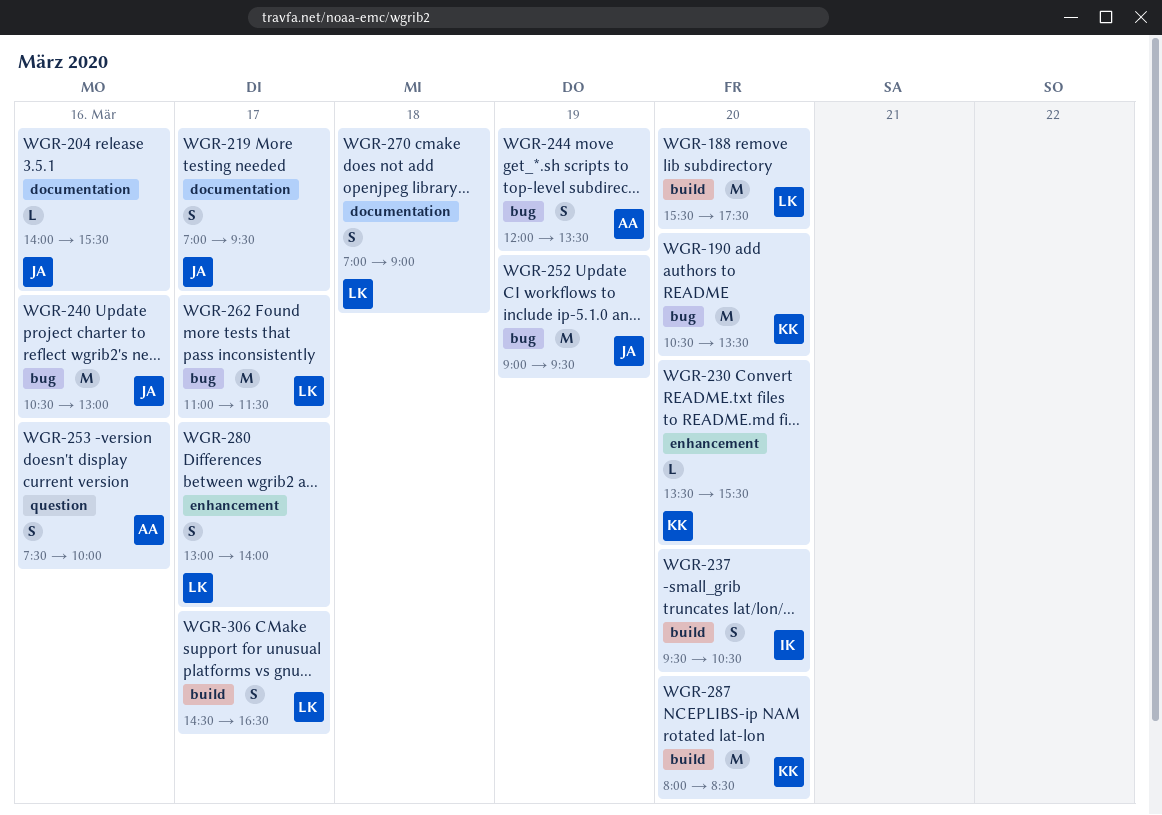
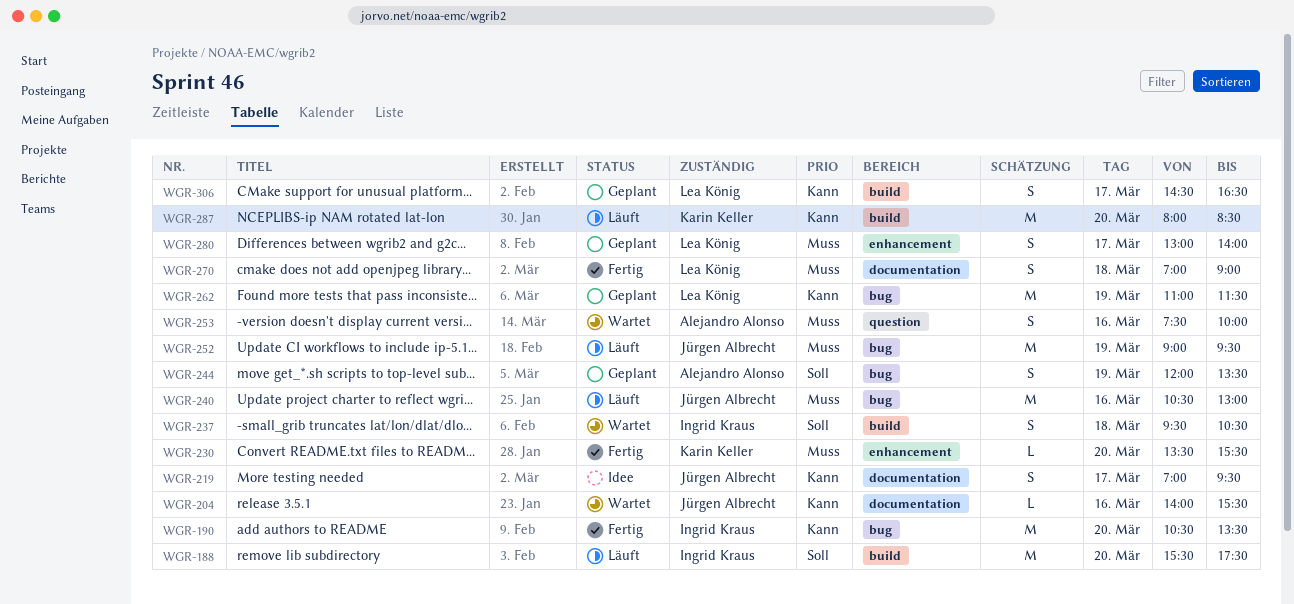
WGR-188, owner: Lea König -> Ingrid Kraus
WGR-190, owner: Karin Keller -> Ingrid Kraus
WGR-237, day: Mar 20 -> Mar 18
WGR-262, day: Mar 17 -> Mar 19

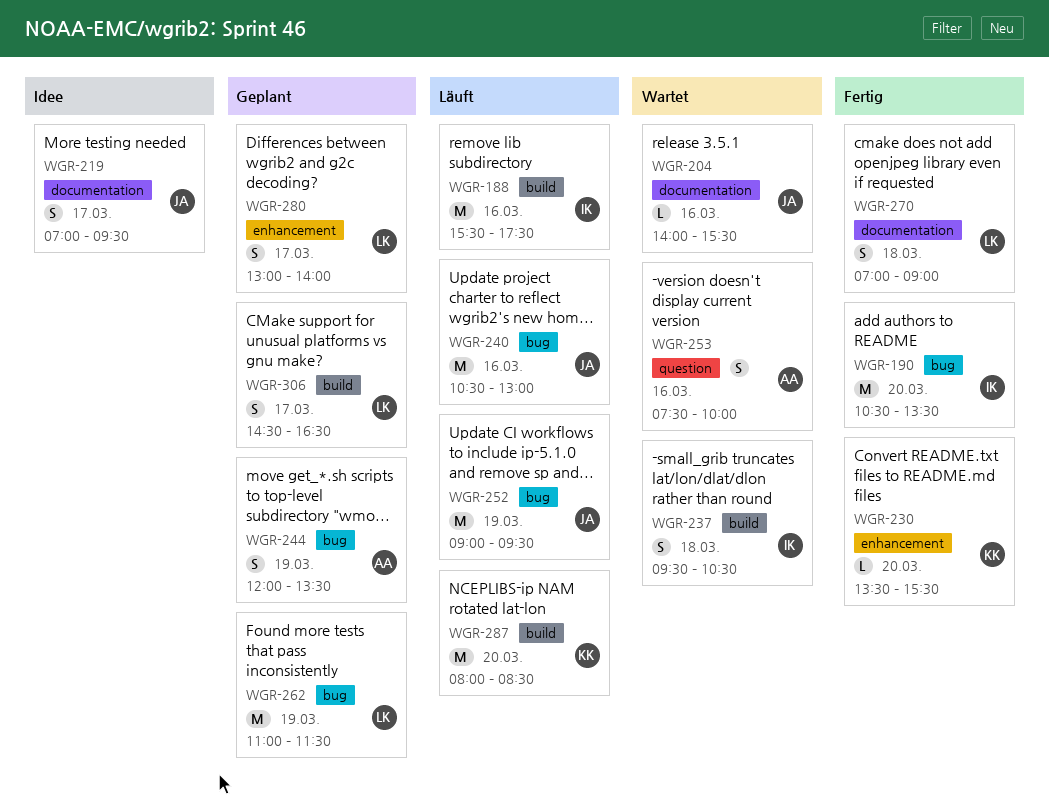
WGR-188, day: Mar 20 -> Mar 16

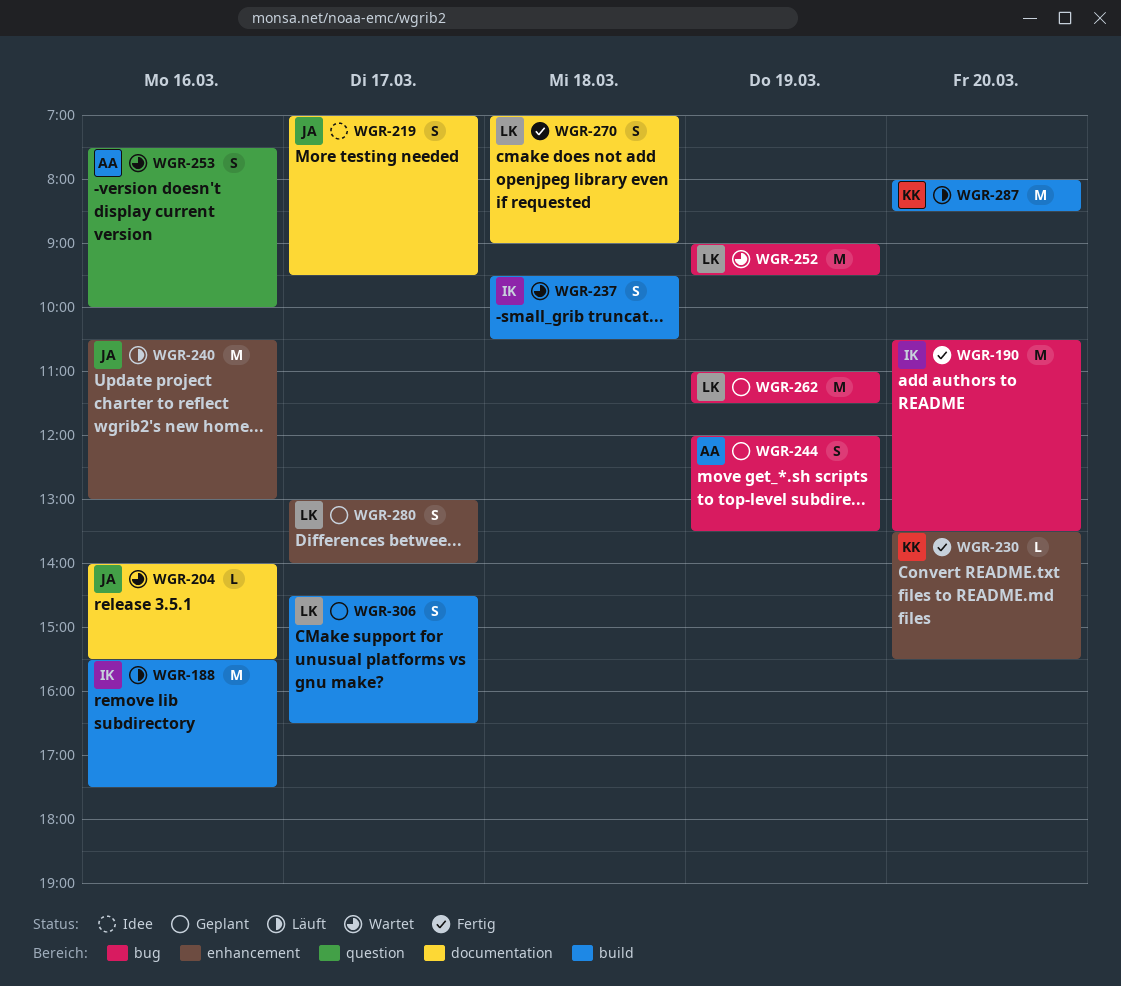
WGR-240, label: bug -> enhancement
WGR-252, status: Läuft -> Wartet
WGR-252, owner: JA -> LK

